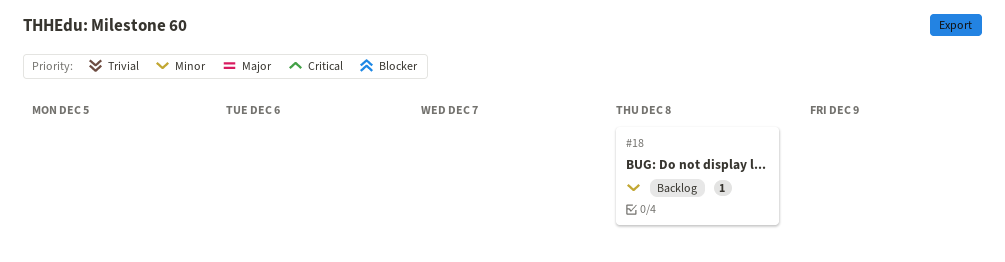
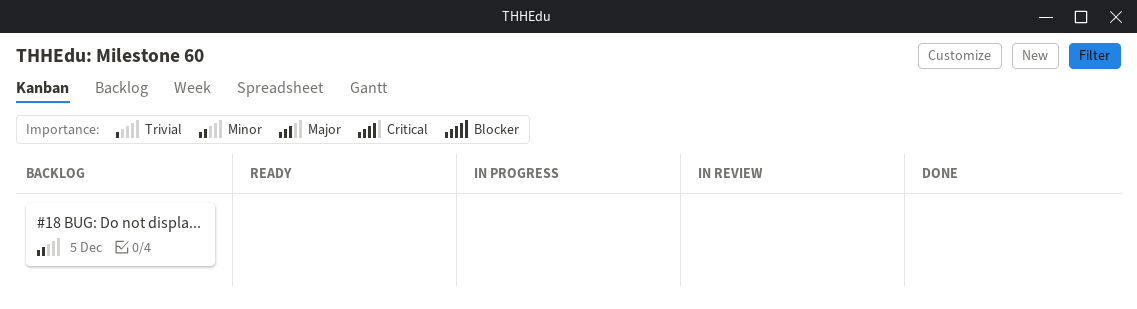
#18, due: Dec 8 -> Dec 5

